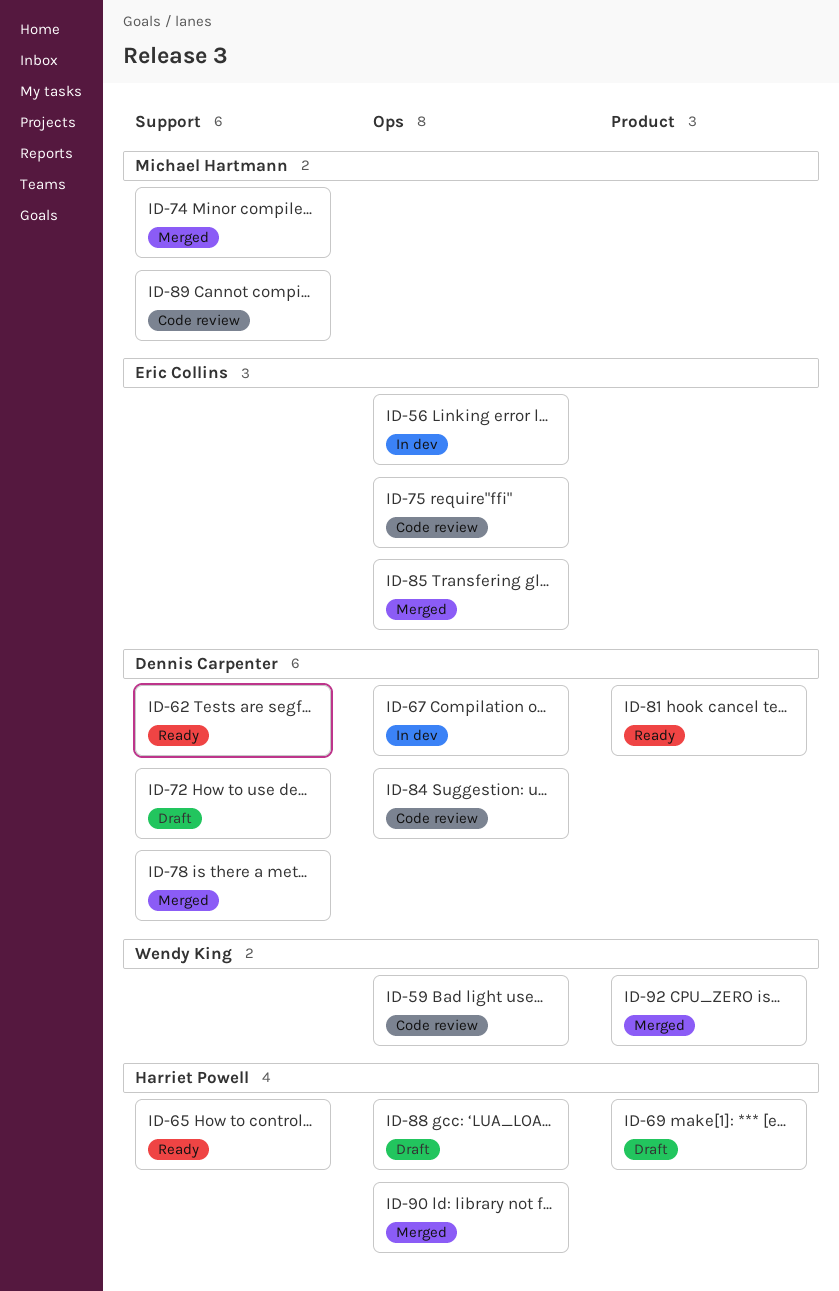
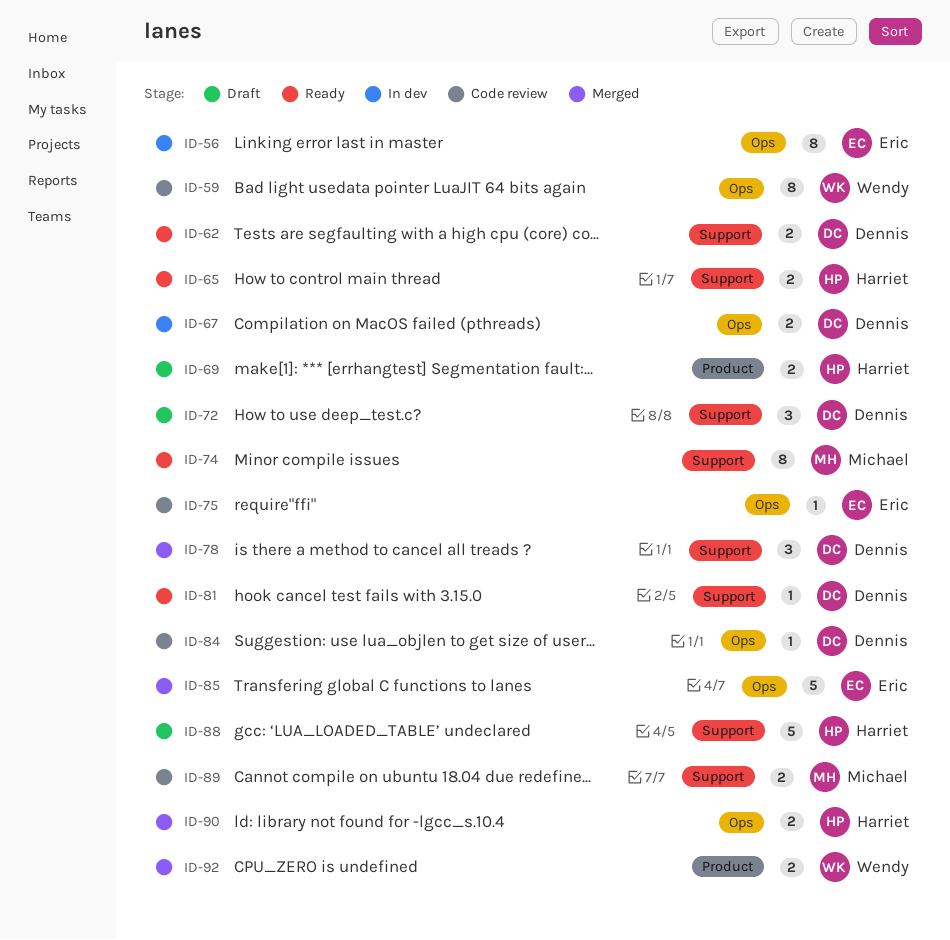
ID-74, status: Merged -> Ready
ID-81, label: Product -> Support
ID-88, label: Ops -> Support

